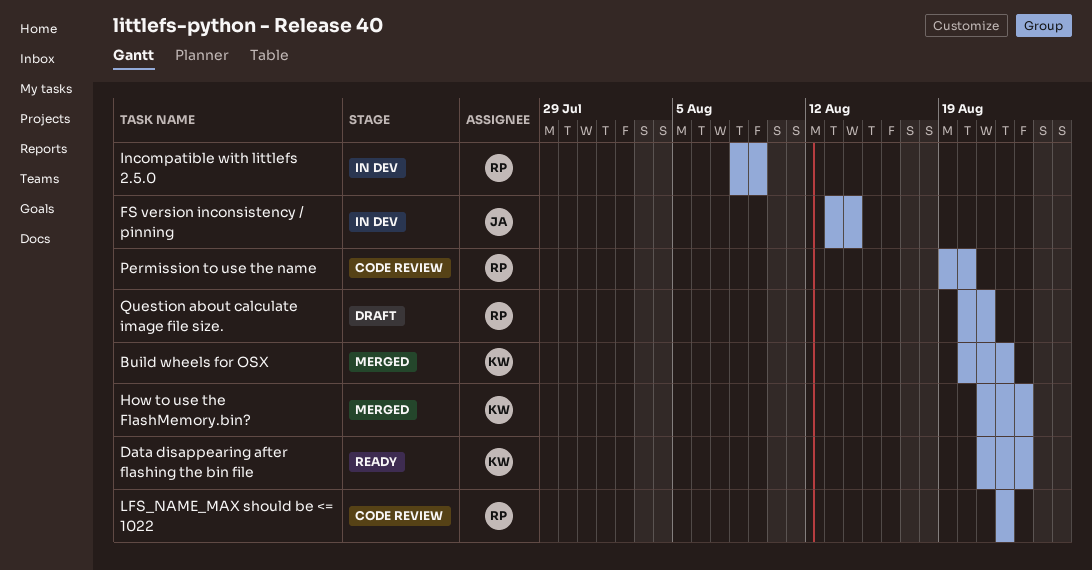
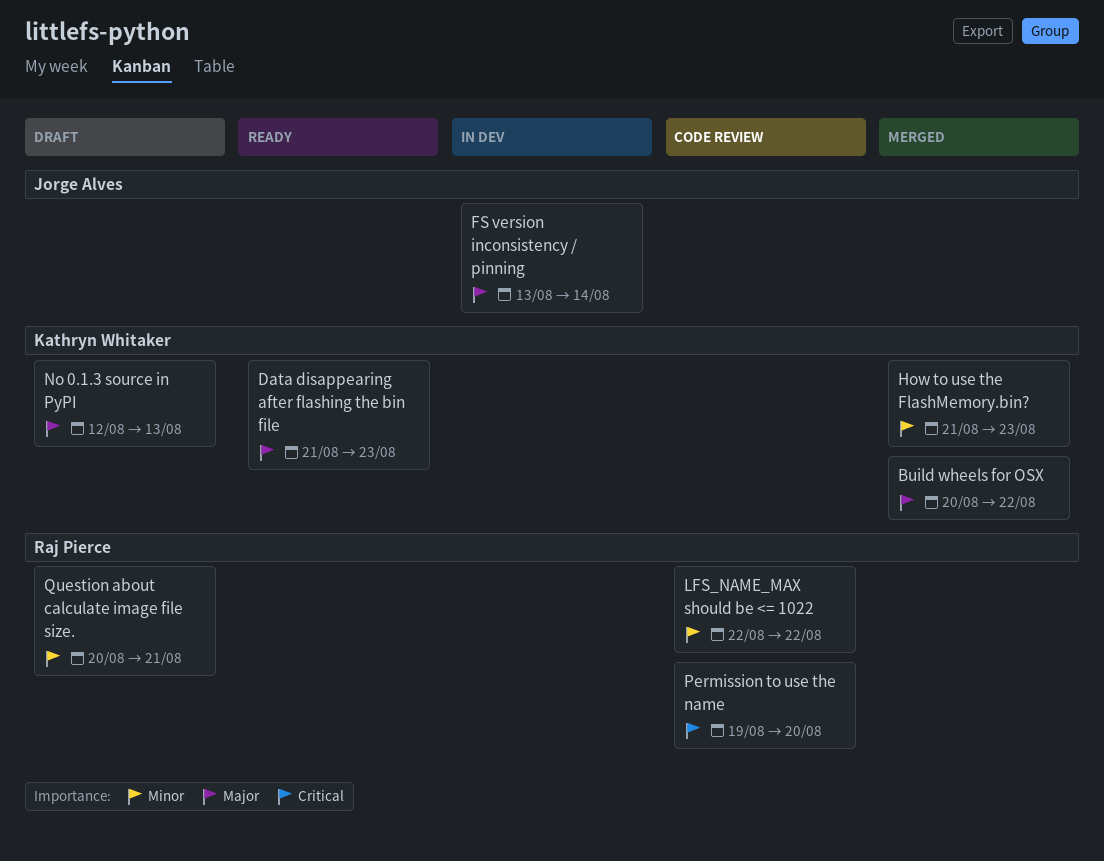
Incompatible with littlefs 2.5.0: present -> none
No 0.1.3 source in PyPI: none -> present

